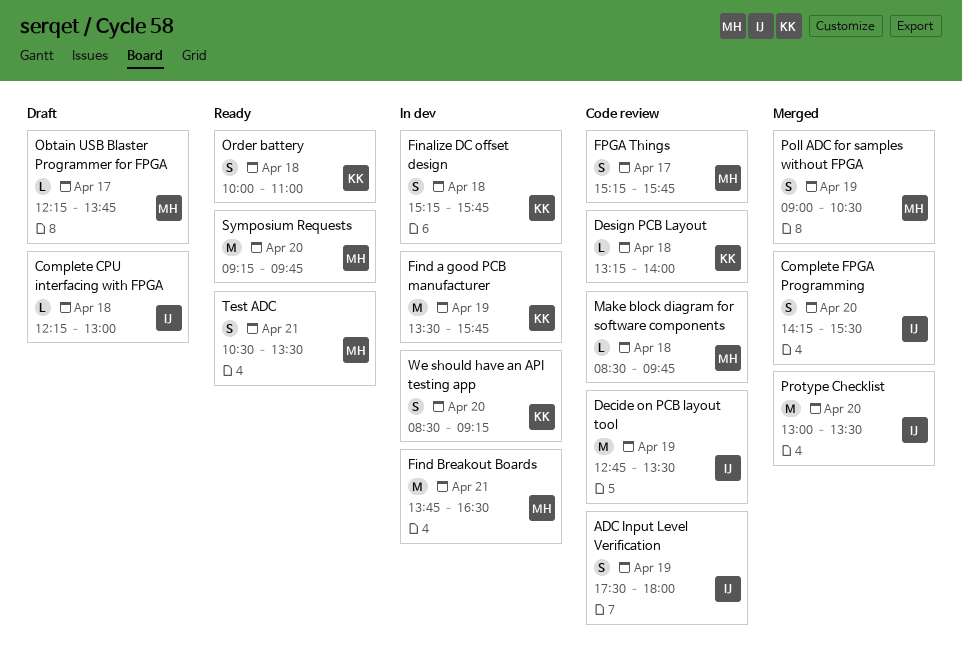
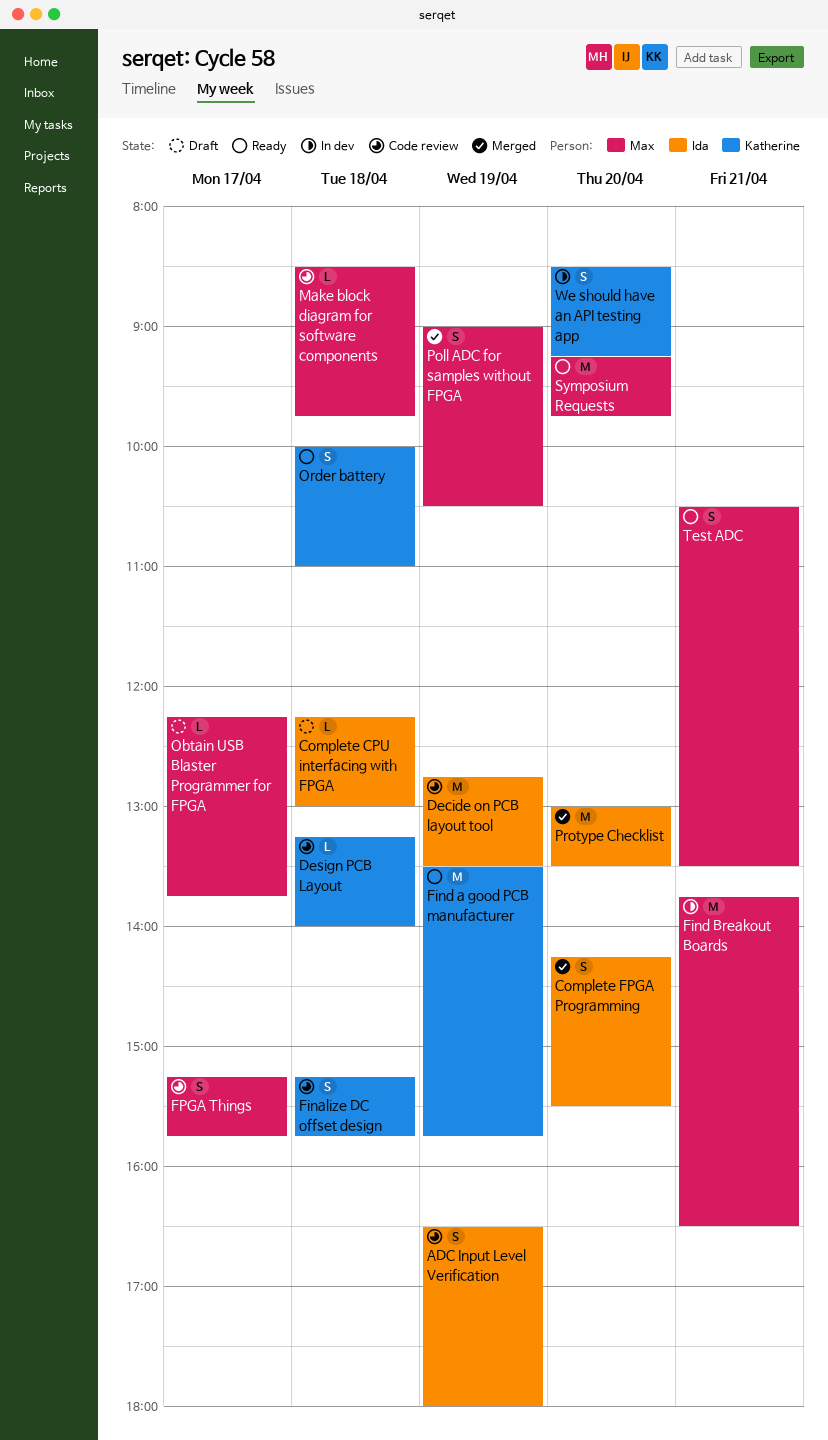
ADC Input Level Verification, begins: 17:30 -> 16:30
Finalize DC offset design, status: In dev -> Code review
Find a good PCB manufacturer, status: In dev -> Ready

